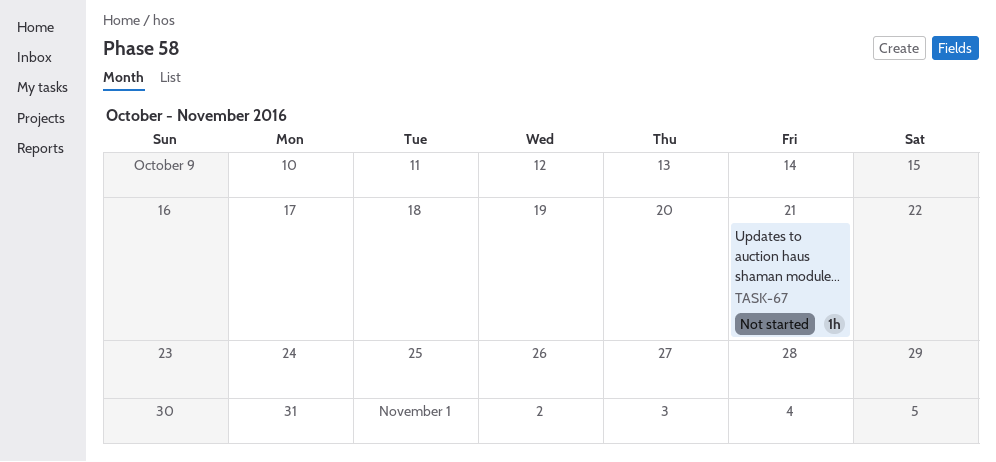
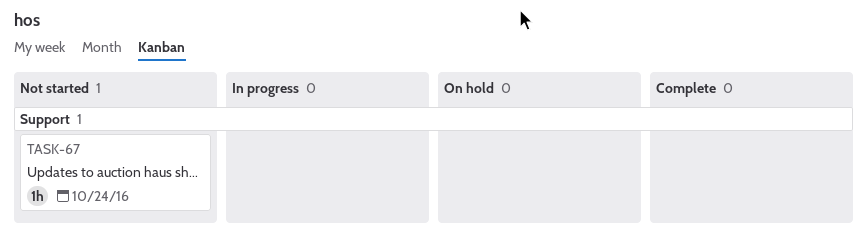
TASK-67, due: Oct 21 -> Oct 24

